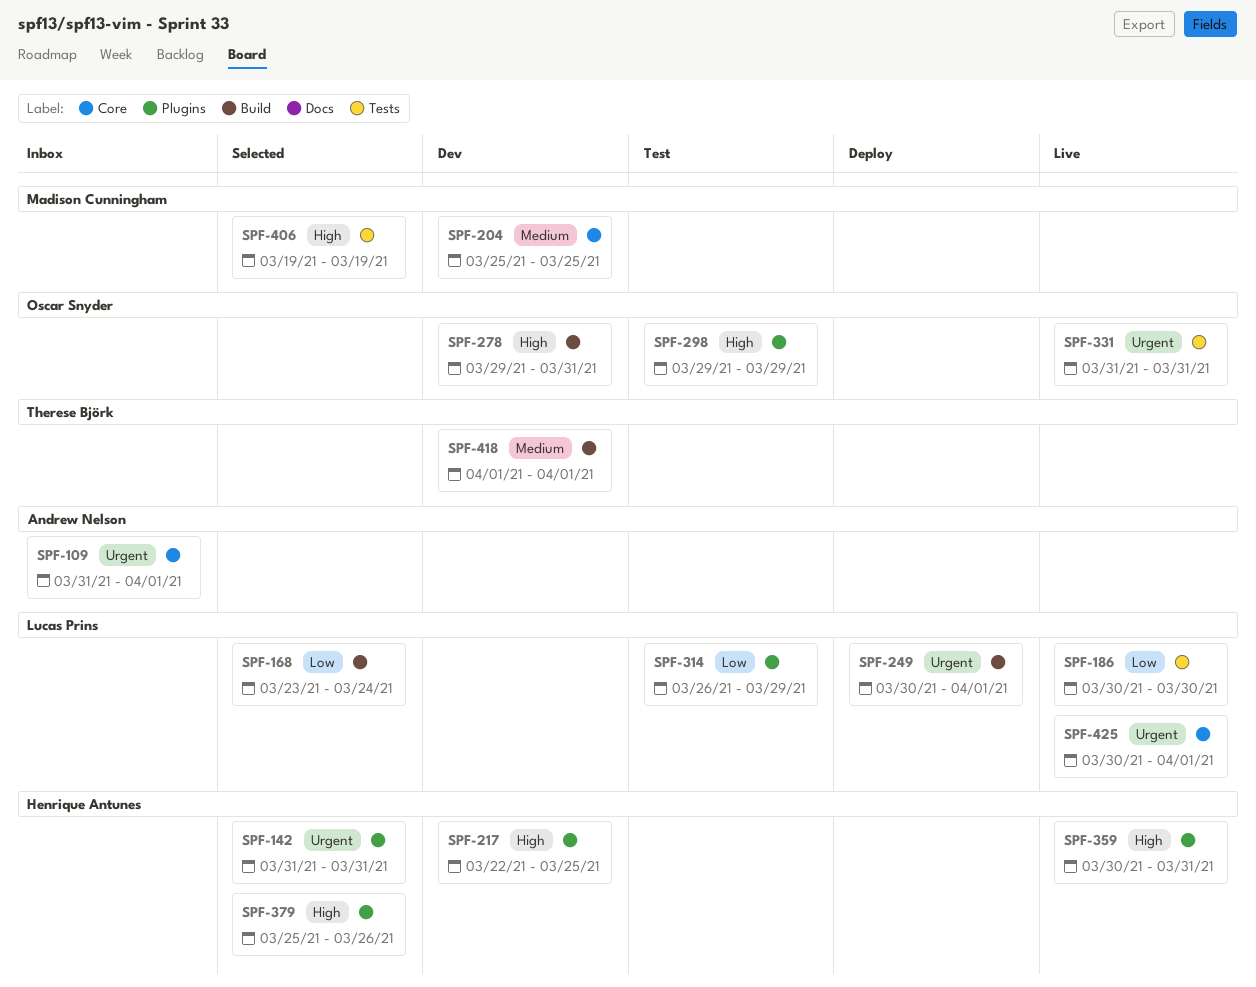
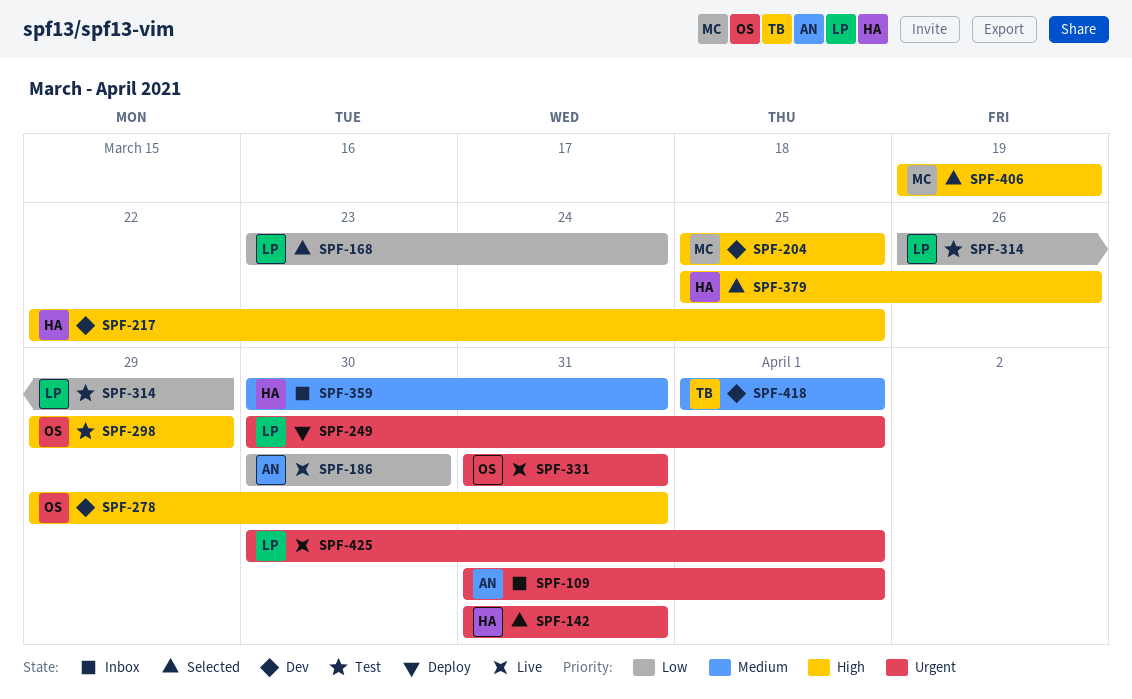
SPF-186, owner: Lucas Prins -> Andrew Nelson
SPF-204, priority: Medium -> High
SPF-359, status: Live -> Inbox
SPF-359, priority: High -> Medium

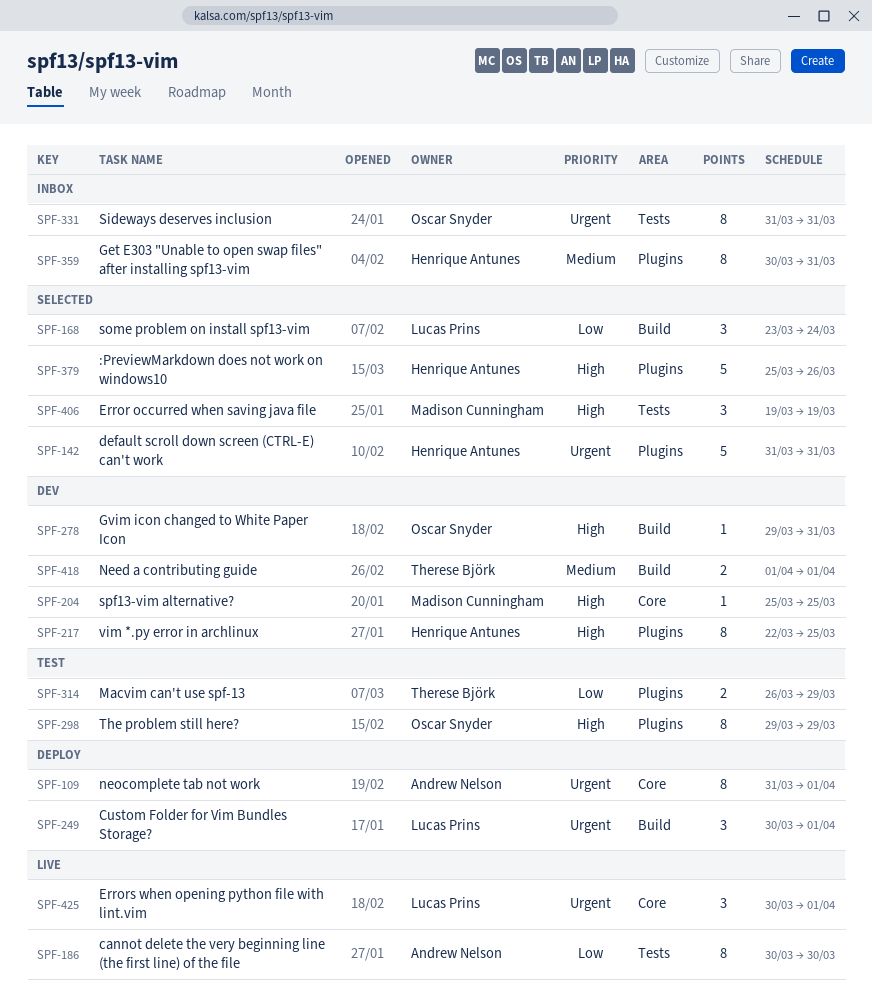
SPF-109, status: Inbox -> Deploy
SPF-314, owner: Lucas Prins -> Therese Björk
SPF-331, status: Live -> Inbox

